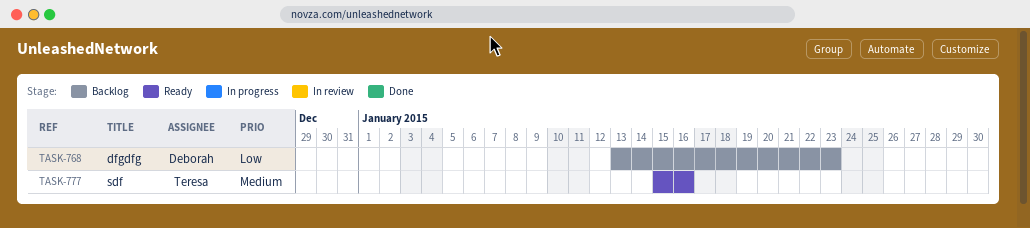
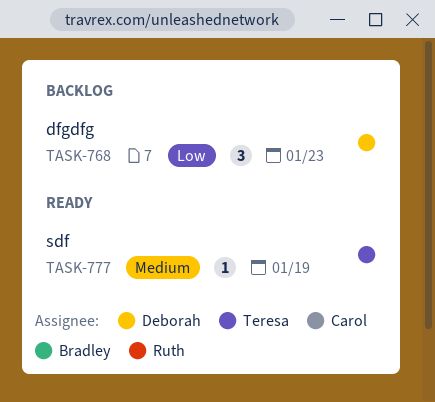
TASK-777, due: Jan 16 -> Jan 19

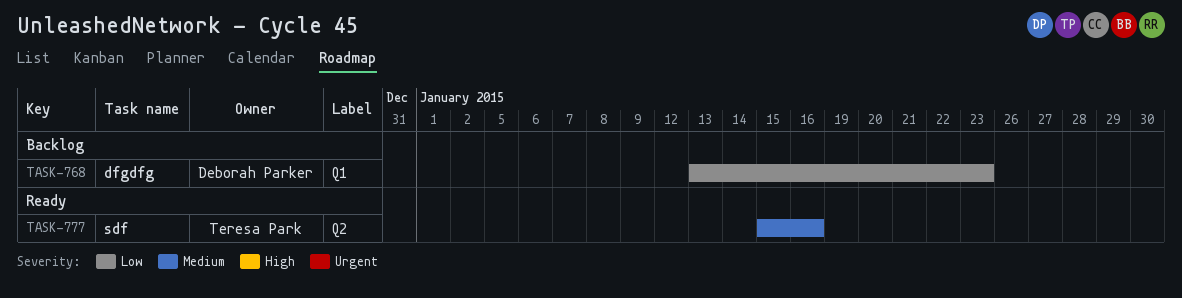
TASK-777, due: Jan 19 -> Jan 16

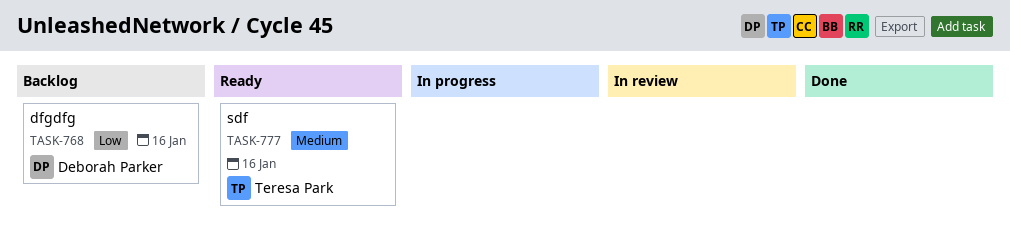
TASK-768, due: Jan 23 -> Jan 16

